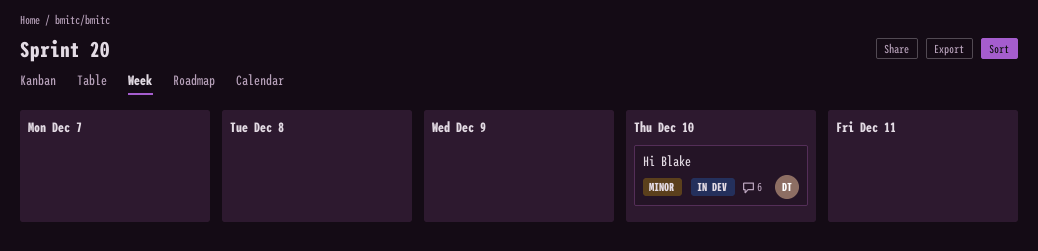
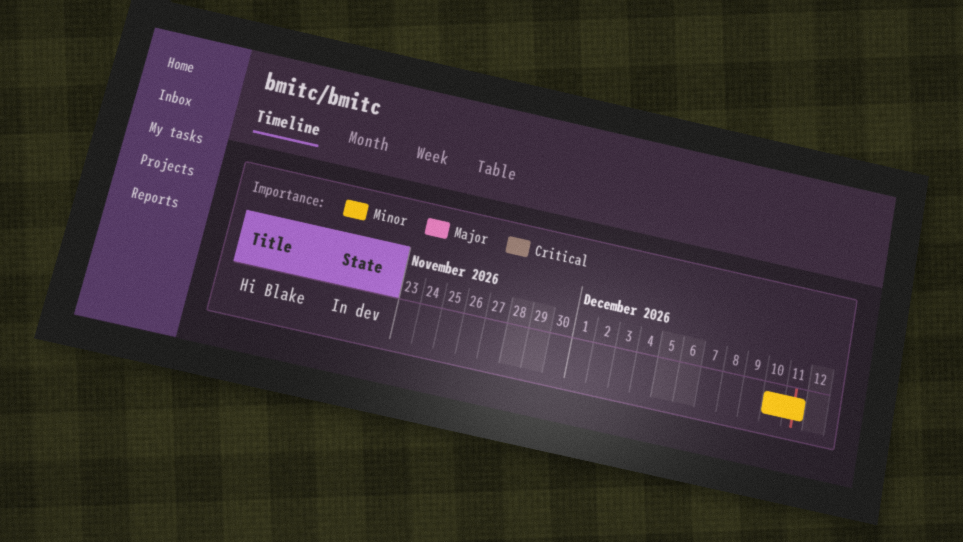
Hi Blake, due: Dec 10 -> Dec 11

